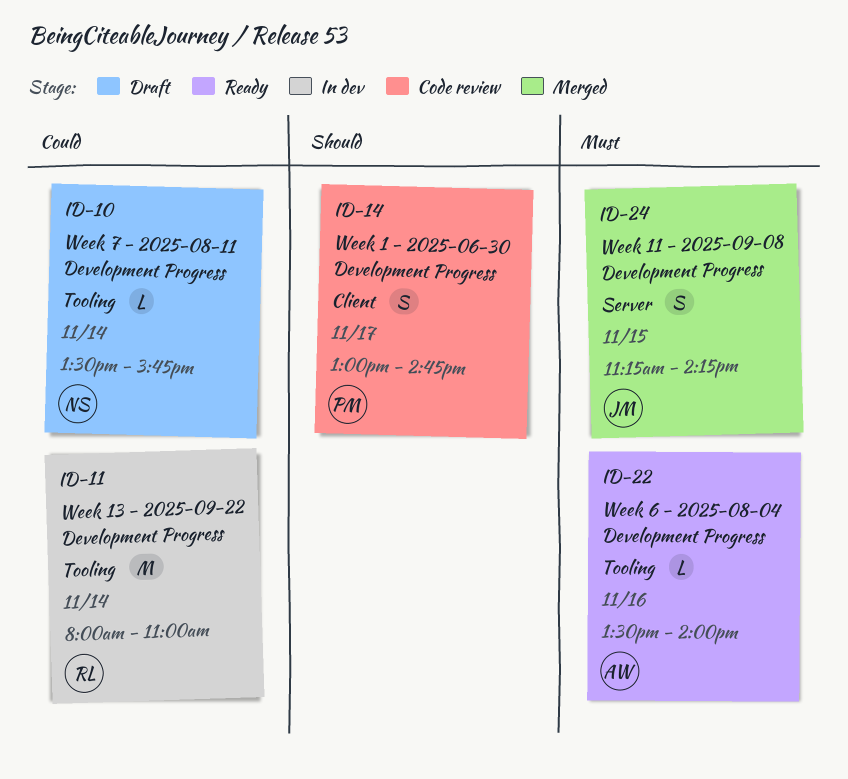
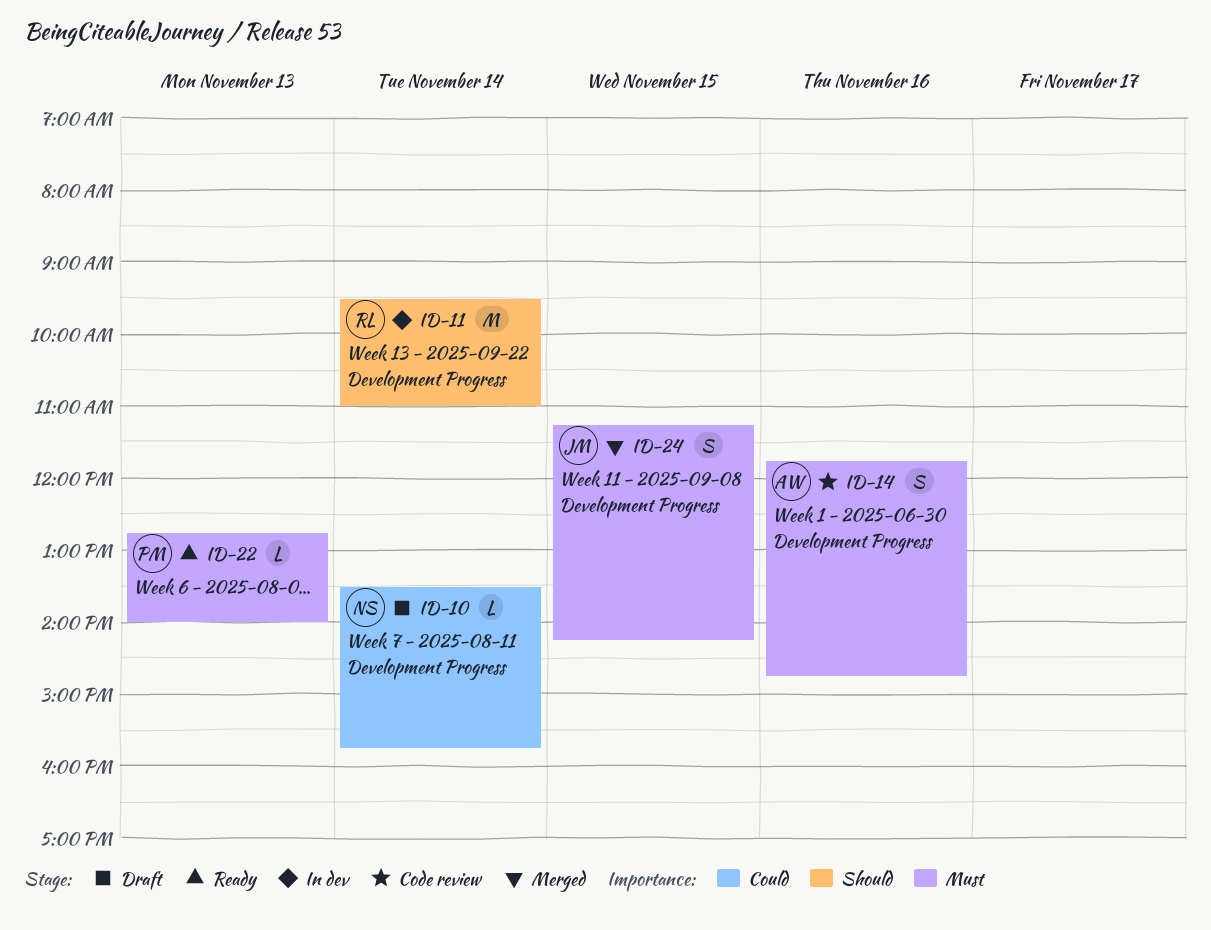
ID-11, priority: Could -> Should
ID-11, begins: 08:00 -> 09:30
ID-14, owner: PM -> AW
ID-14, priority: Should -> Must
ID-14, day: Nov 17 -> Nov 16
ID-14, begins: 13:00 -> 11:45
ID-22, owner: AW -> PM
ID-22, day: Nov 16 -> Nov 13
ID-22, begins: 13:30 -> 12:45

